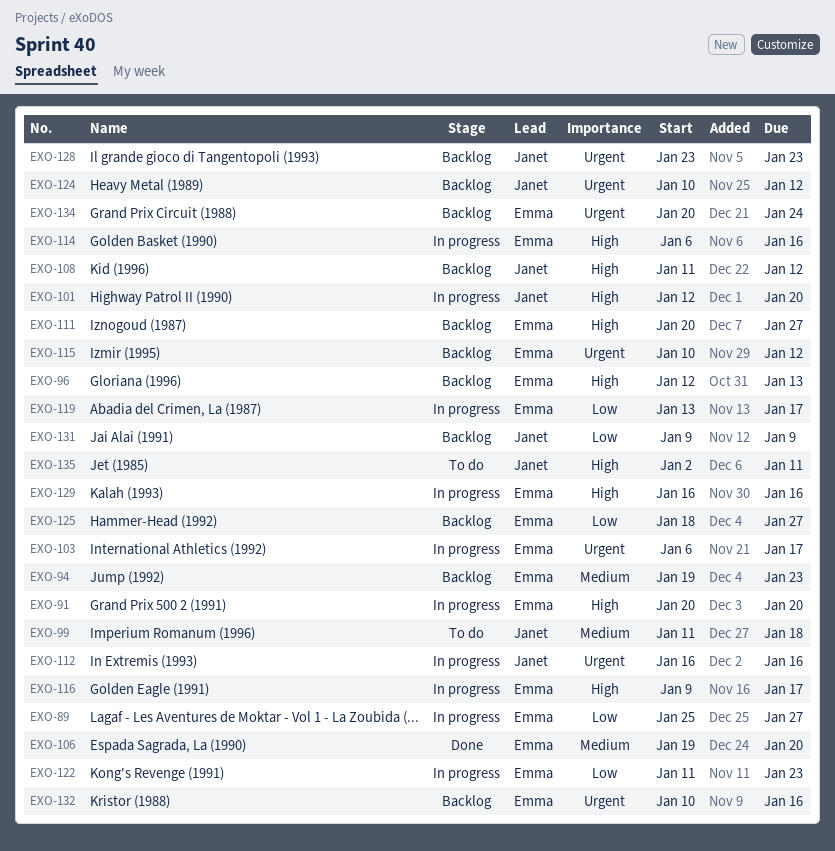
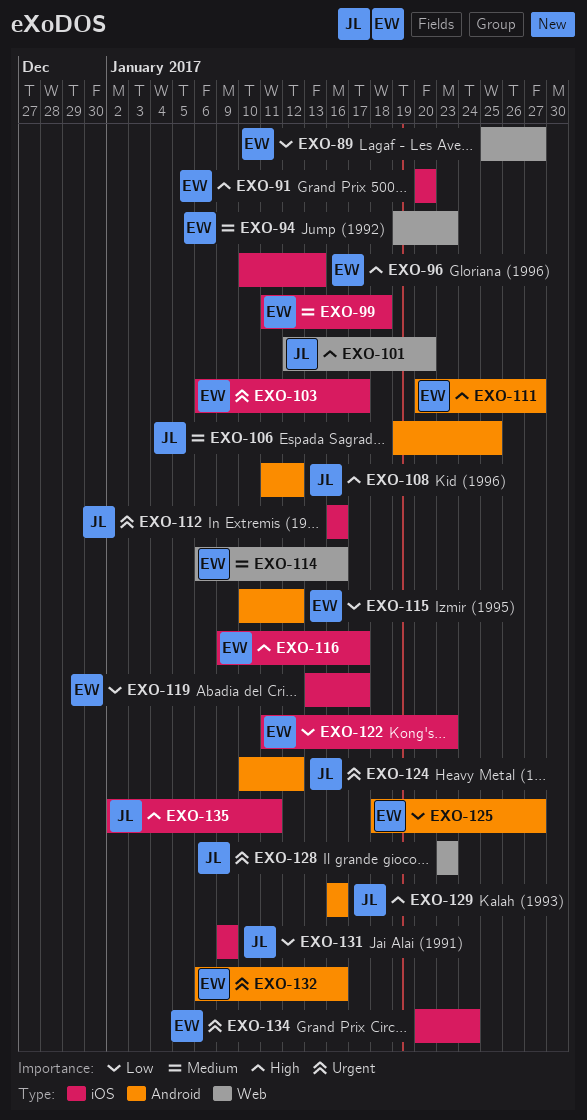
EXO-96, start: Jan 12 -> Jan 10
EXO-99, owner: Janet -> Emma
EXO-106, owner: Emma -> Janet
EXO-106, due: Jan 20 -> Jan 25
EXO-114, priority: High -> Medium
EXO-115, priority: Urgent -> Low
EXO-129, owner: Emma -> Janet
EXO-132, start: Jan 10 -> Jan 6

